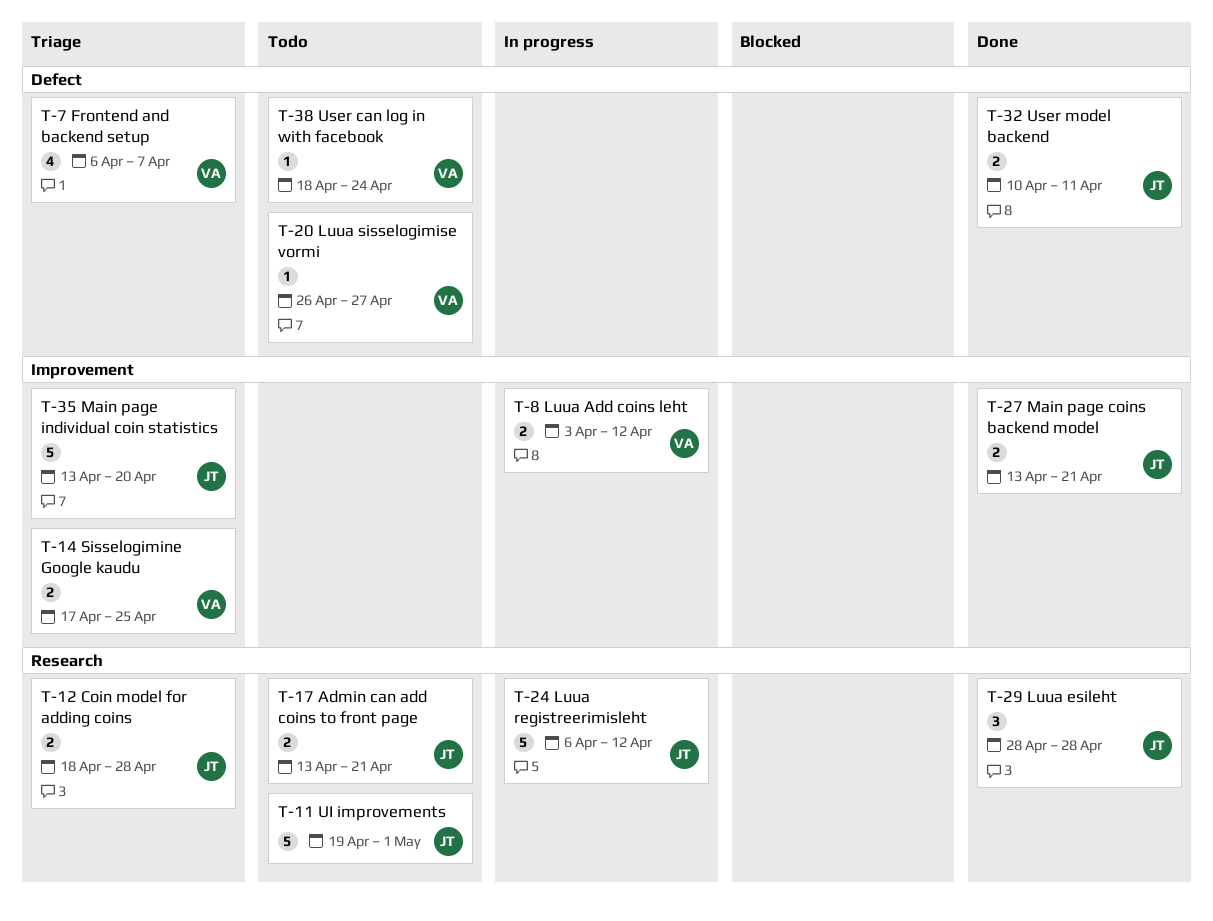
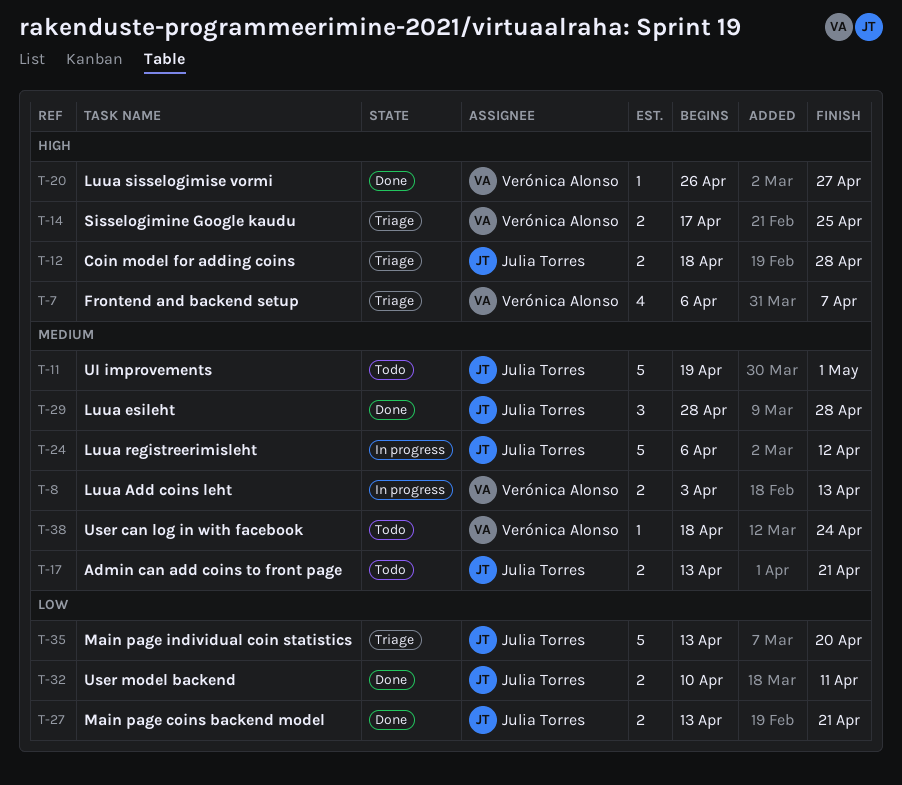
T-8, due: Apr 12 -> Apr 13
T-20, status: Todo -> Done

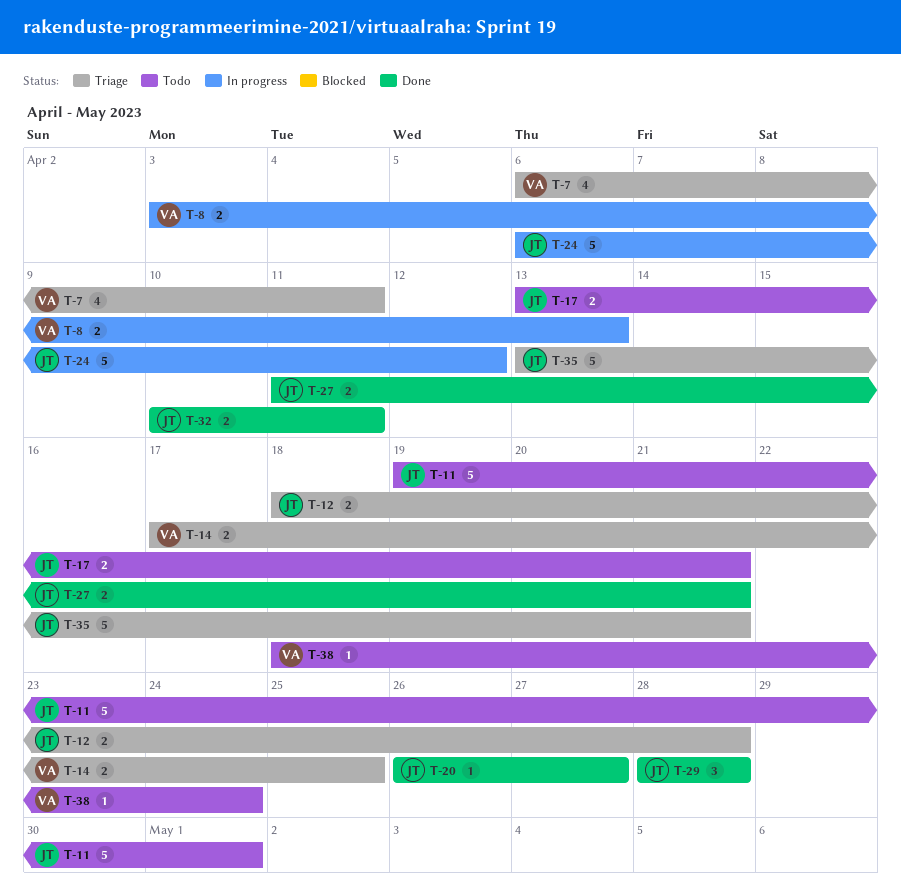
T-7, due: Apr 7 -> Apr 11
T-20, owner: Verónica Alonso -> Julia Torres
T-27, start: Apr 13 -> Apr 11
T-35, due: Apr 20 -> Apr 21

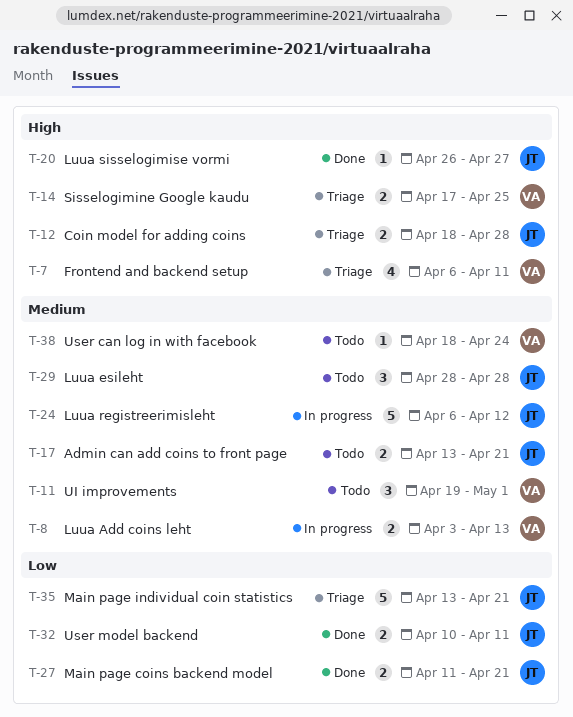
T-11, owner: JT -> VA
T-11, estimate: 5 -> 3
T-29, status: Done -> Todo

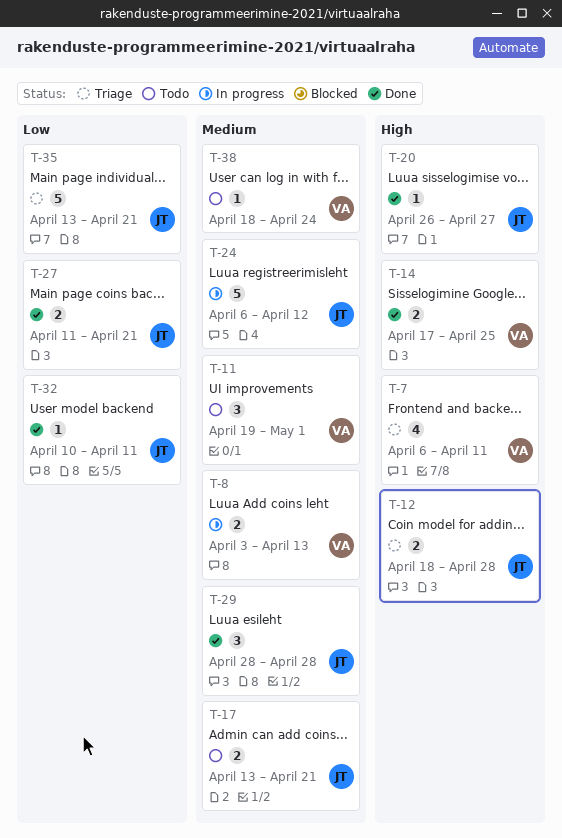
T-14, status: Triage -> Done
T-29, status: Todo -> Done
T-32, estimate: 2 -> 1

